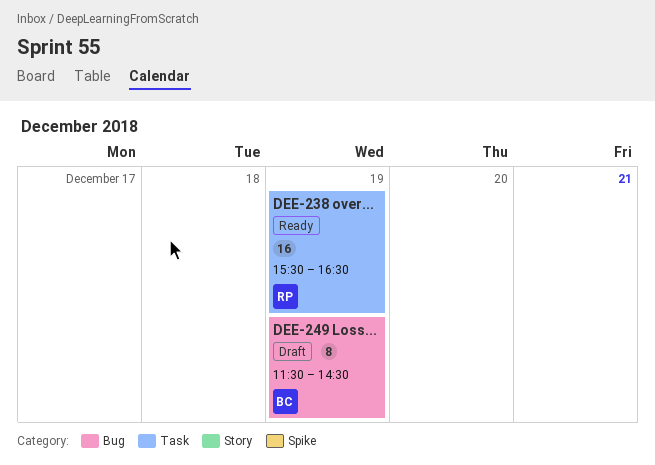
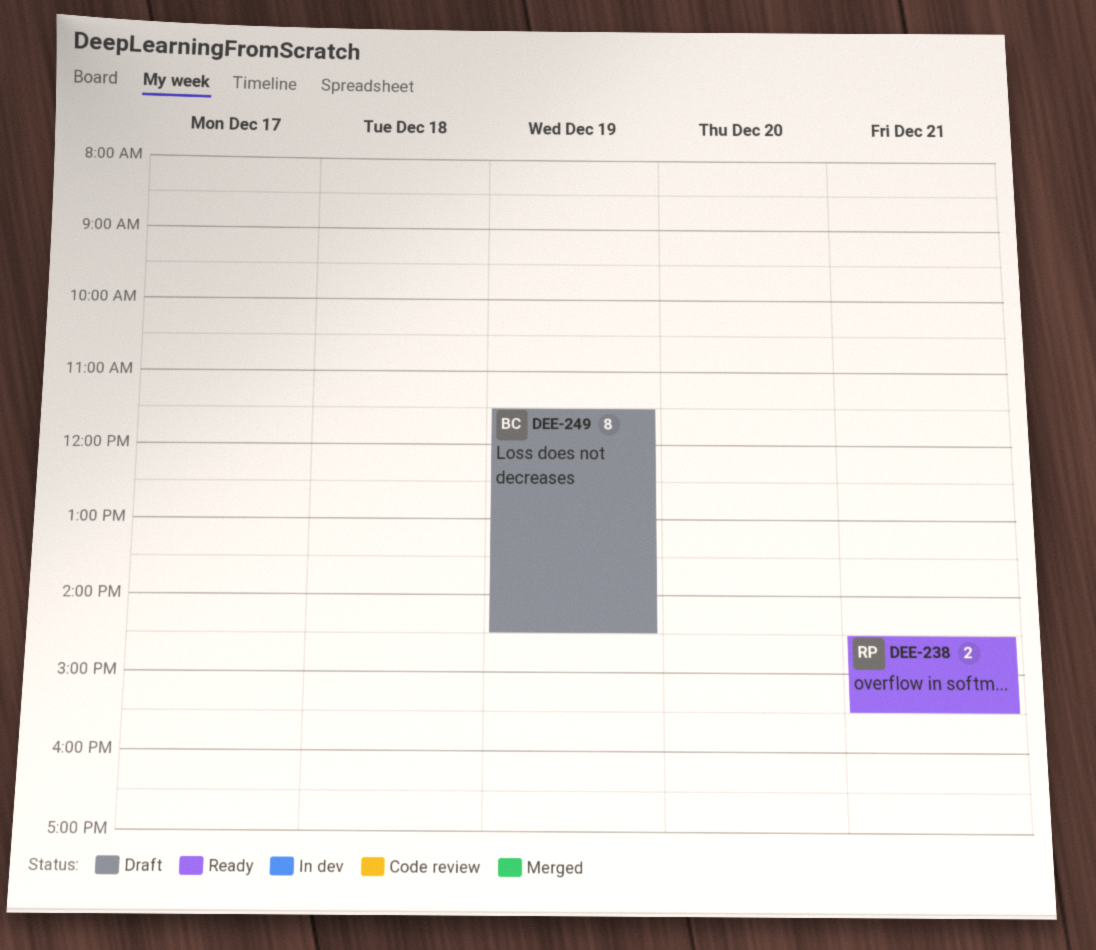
DEE-238, estimate: 16 -> 2
DEE-238, day: Dec 19 -> Dec 21
DEE-238, begins: 15:30 -> 14:30
DEE-238, ends: 16:30 -> 15:30

